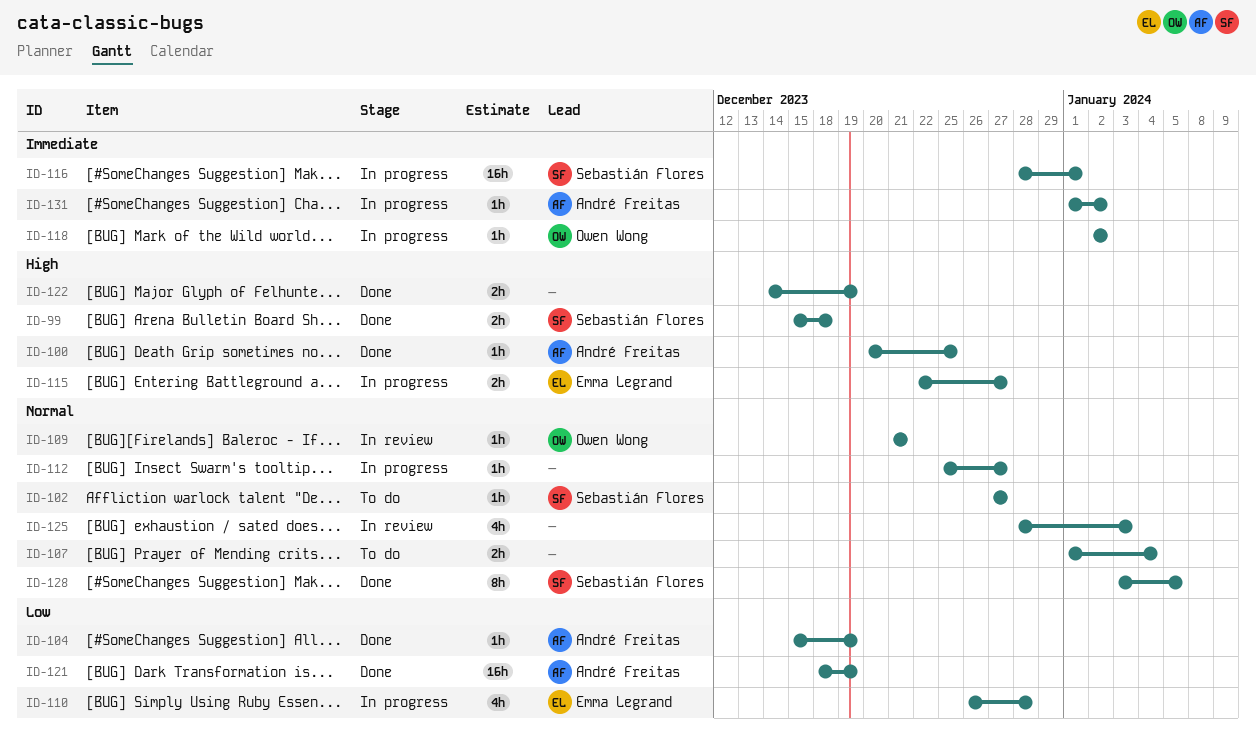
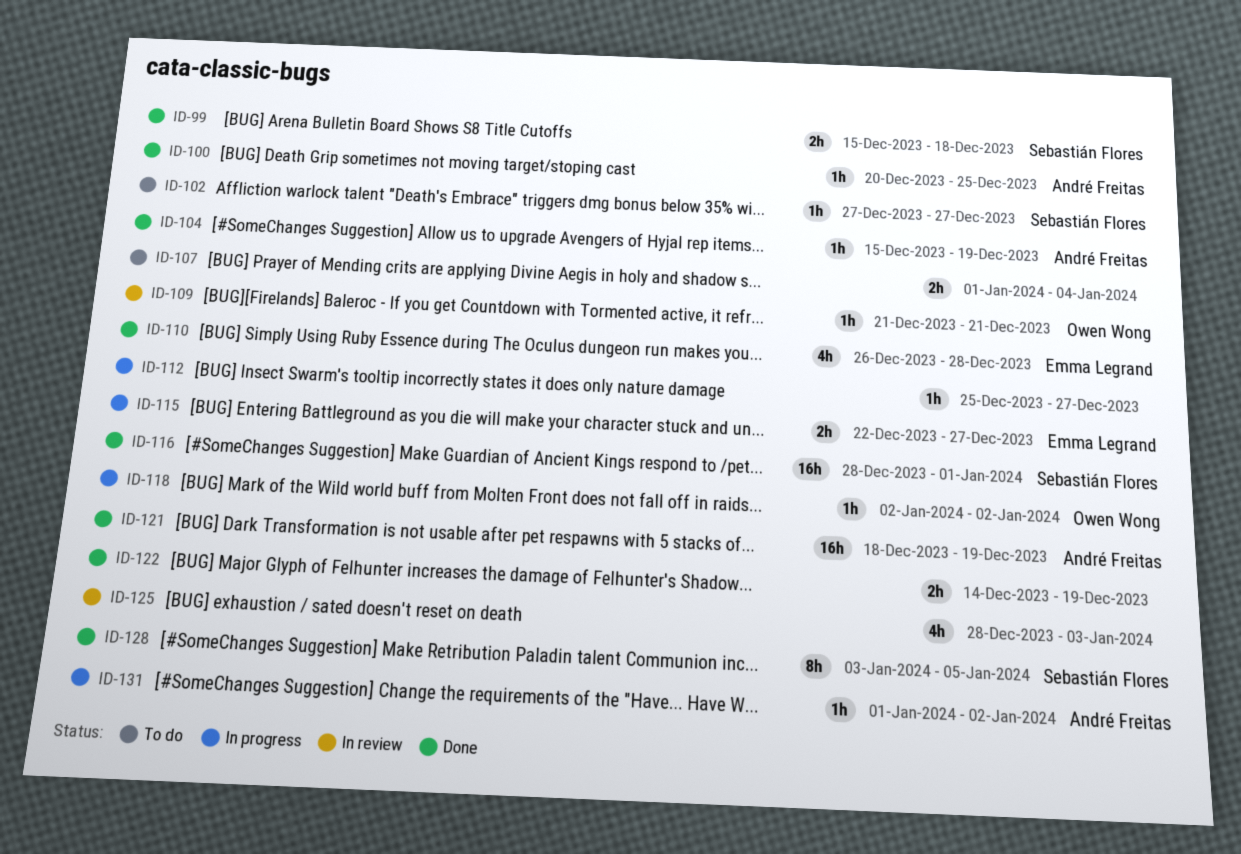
ID-110, status: In progress -> Done
ID-116, status: In progress -> Done

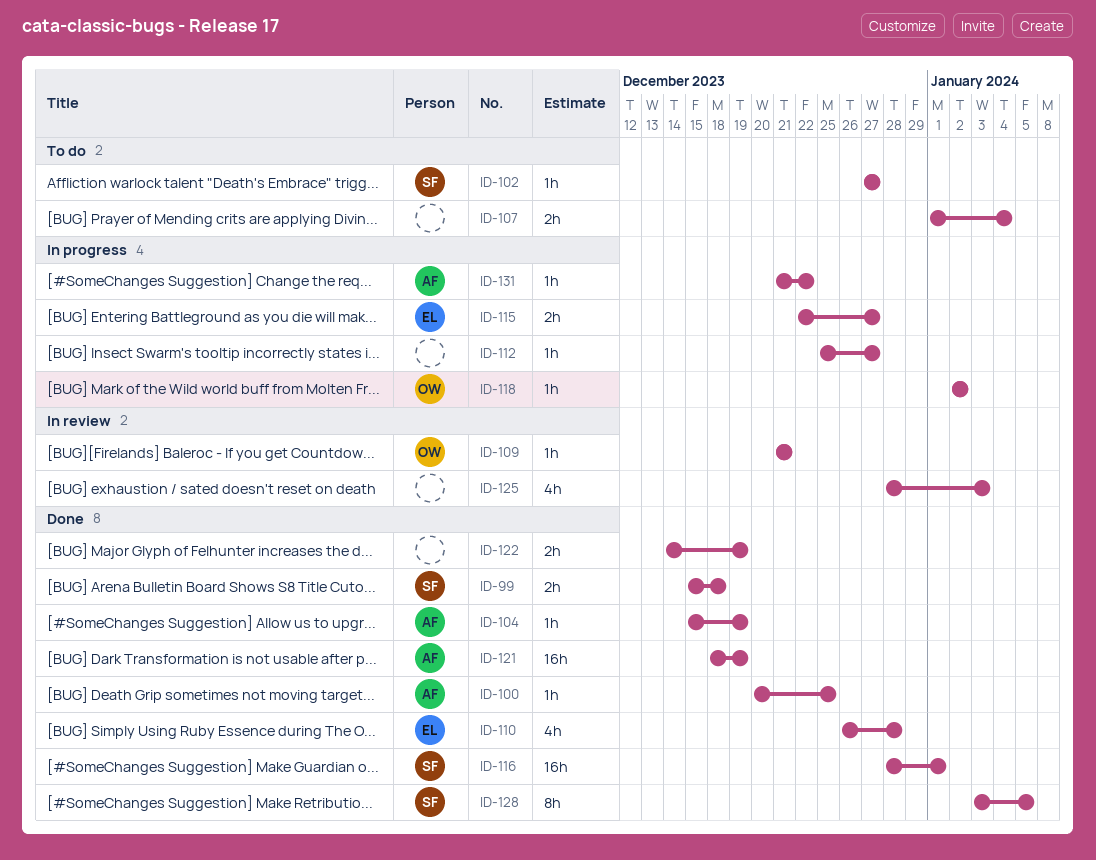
ID-131, start: Jan 1 -> Dec 21
ID-131, due: Jan 2 -> Dec 22

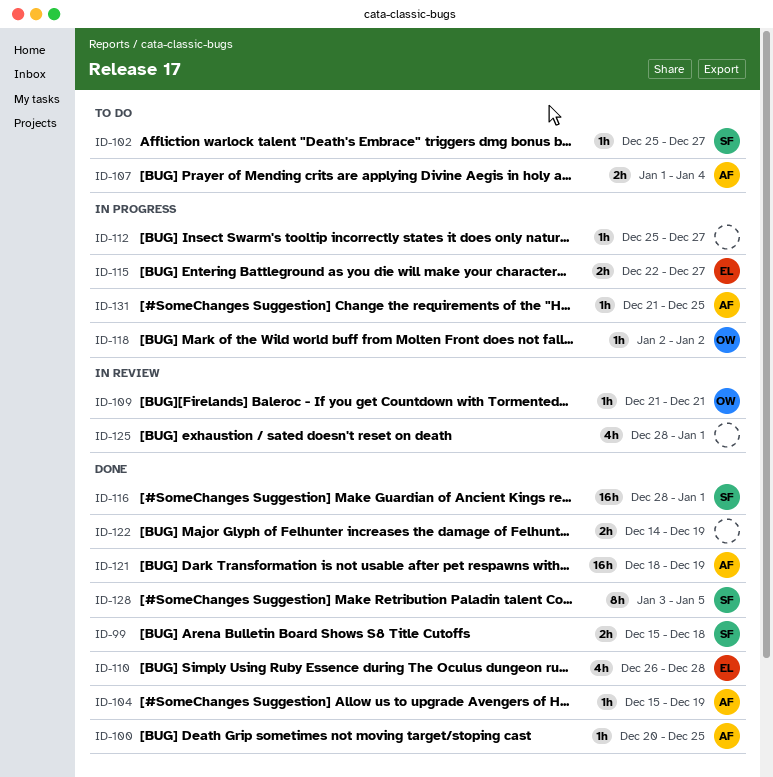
ID-102, start: Dec 27 -> Dec 25
ID-107, owner: none -> AF
ID-125, due: Jan 3 -> Jan 1
ID-131, due: Dec 22 -> Dec 25

